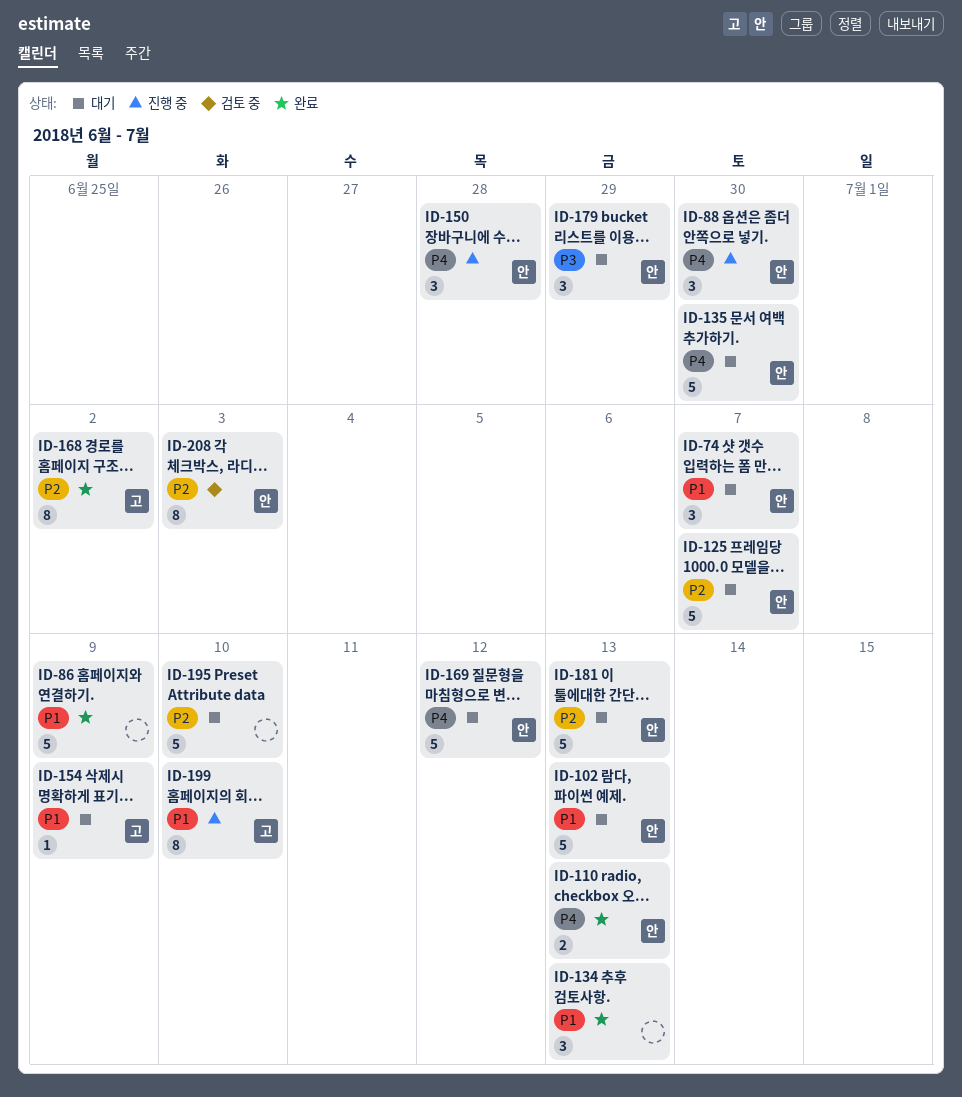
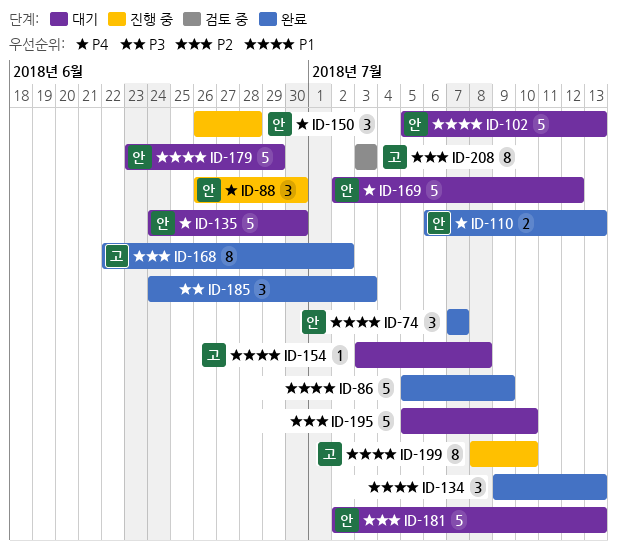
ID-74, status: 대기 -> 완료
ID-125: present -> none
ID-154, due: Jul 9 -> Jul 8
ID-179, priority: P3 -> P1
ID-179, estimate: 3 -> 5
ID-185: none -> present
ID-208, owner: 안 -> 고

